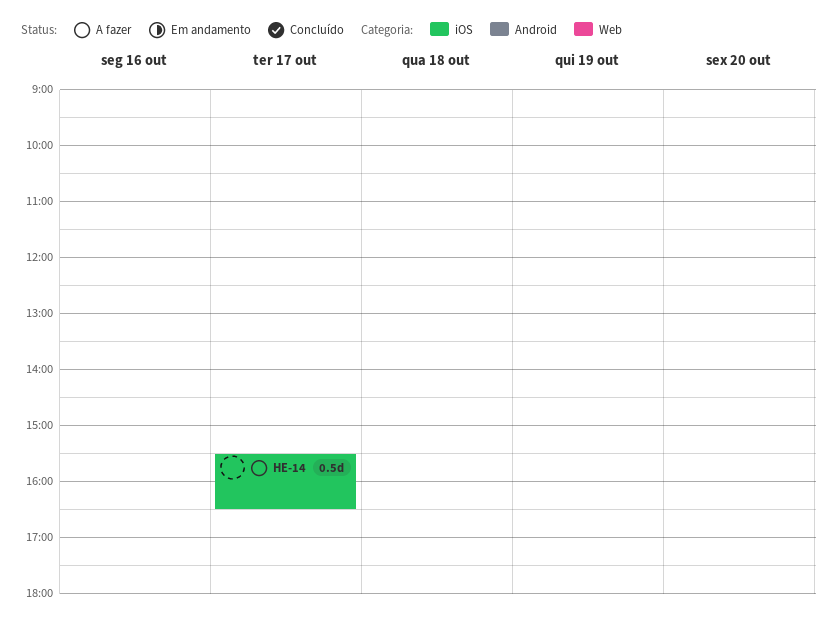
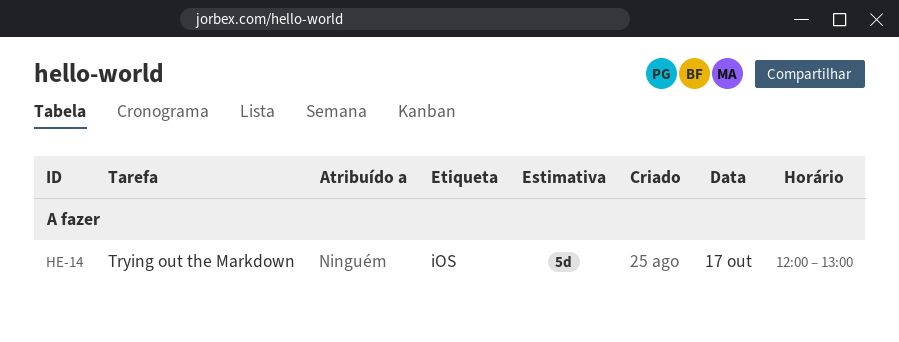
HE-14, estimate: 0.5d -> 5d
HE-14, begins: 15:30 -> 12:00
HE-14, ends: 16:30 -> 13:00

